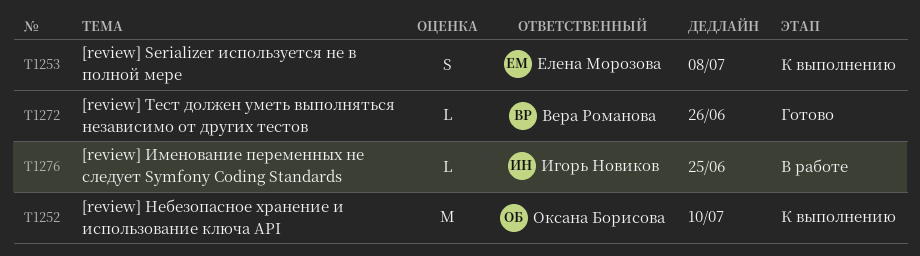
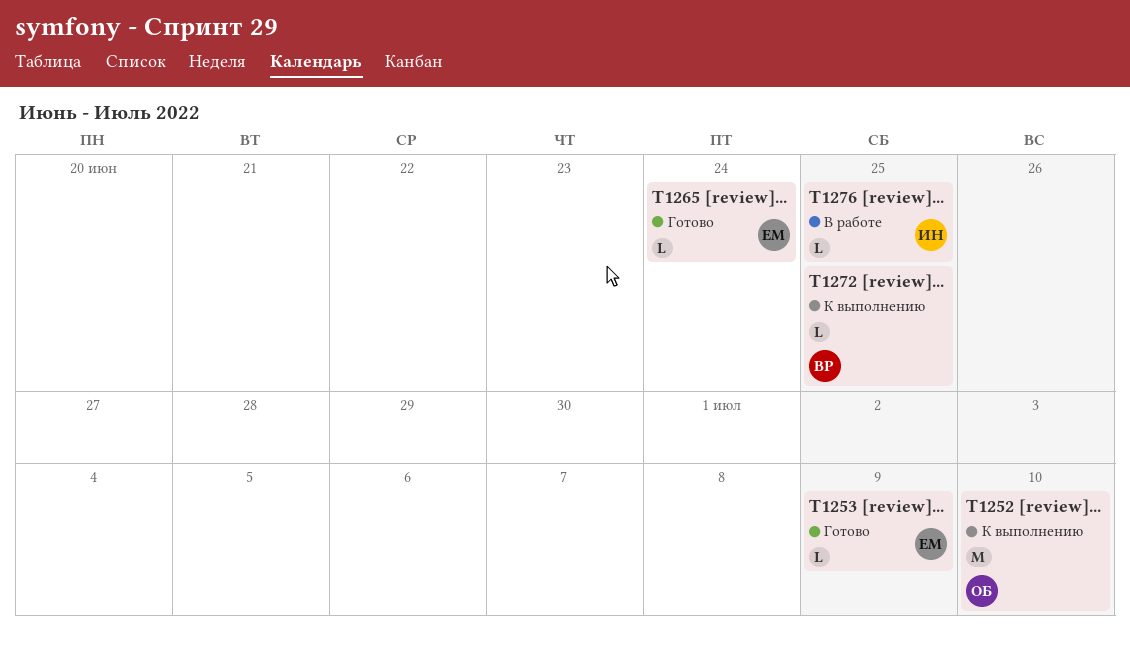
T1253, status: К выполнению -> Готово
T1253, estimate: S -> L
T1253, due: Jul 8 -> Jul 9
T1265: none -> present
T1272, status: Готово -> К выполнению
T1272, due: Jun 26 -> Jun 25

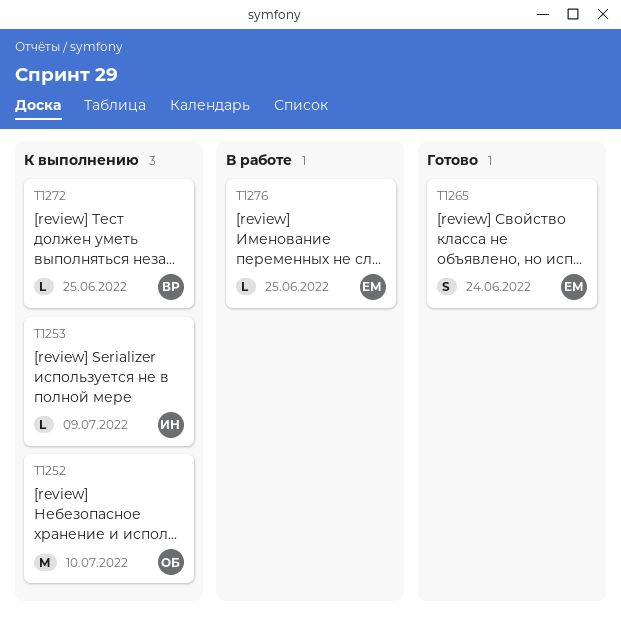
T1253, status: Готово -> К выполнению
T1253, owner: ЕМ -> ИН
T1265, estimate: L -> S
T1276, owner: ИН -> ЕМ

